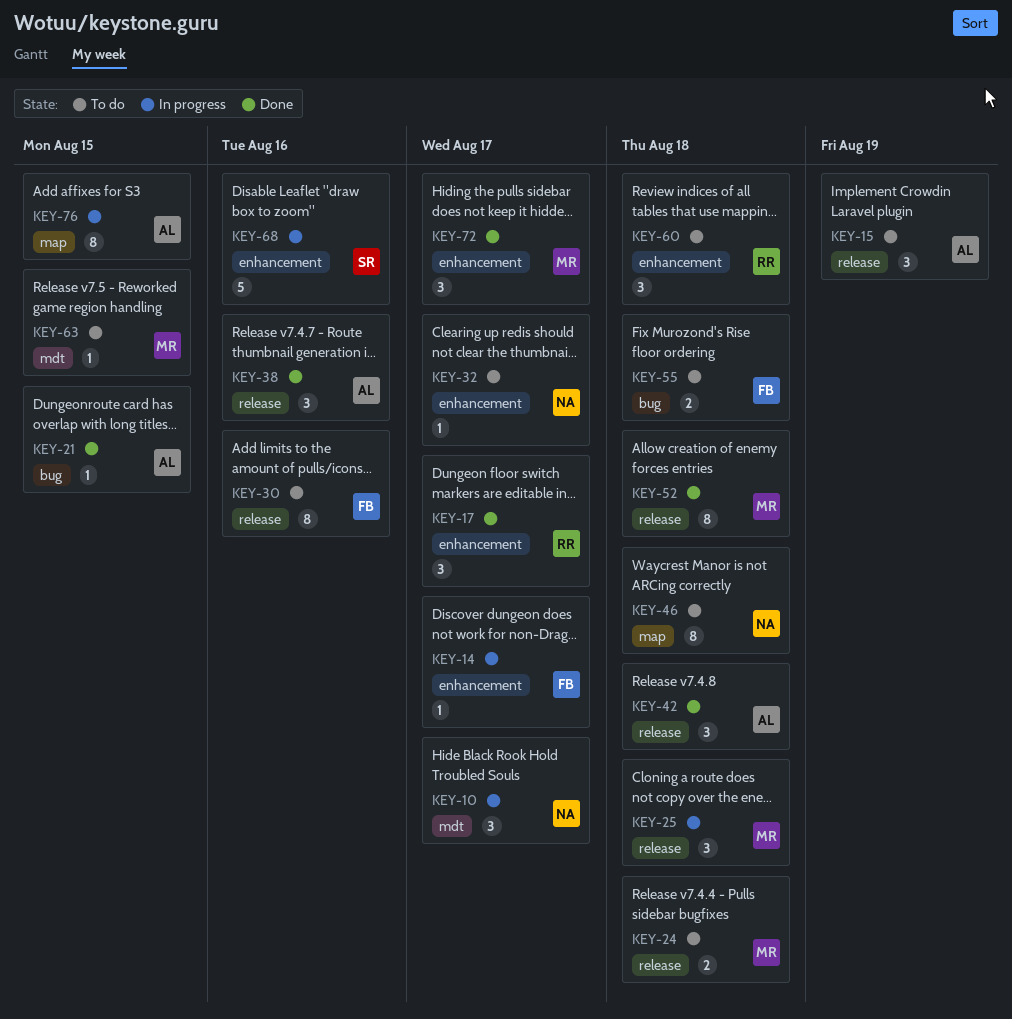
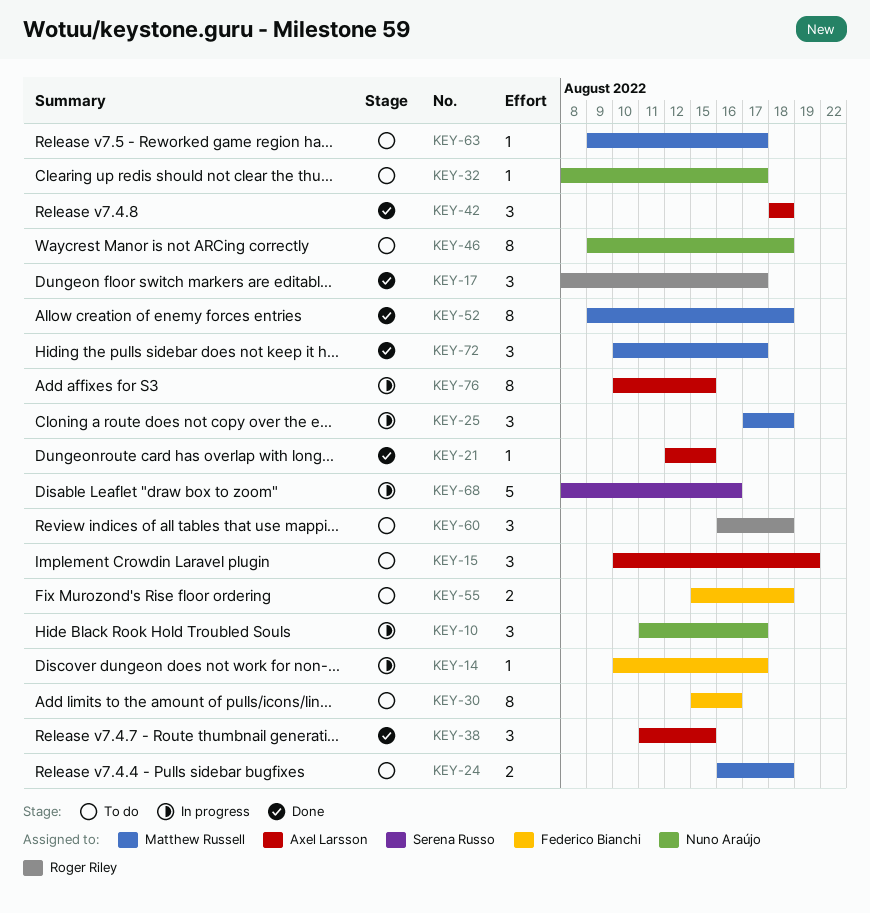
KEY-38, due: Aug 16 -> Aug 15
KEY-63, due: Aug 15 -> Aug 17

